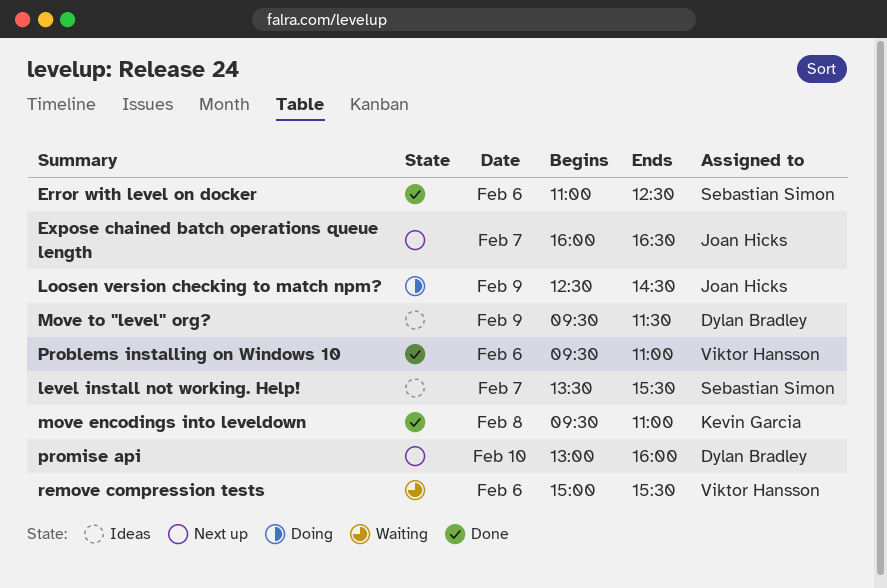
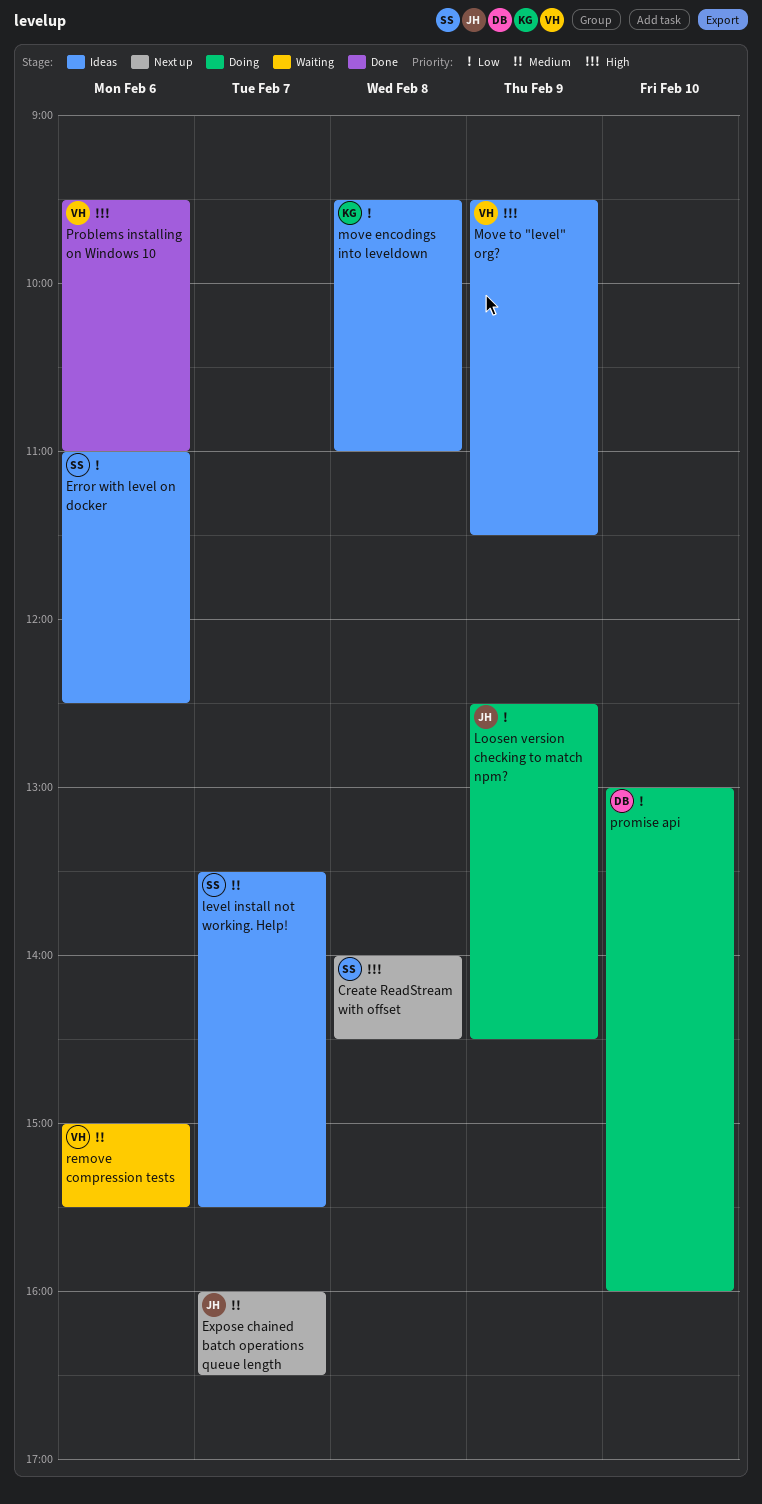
Create ReadStream with offset: none -> present
Error with level on docker, status: Done -> Ideas
move encodings into leveldown, status: Done -> Ideas
Move to "level" org?, owner: Dylan Bradley -> Viktor Hansson
promise api, status: Next up -> Doing

